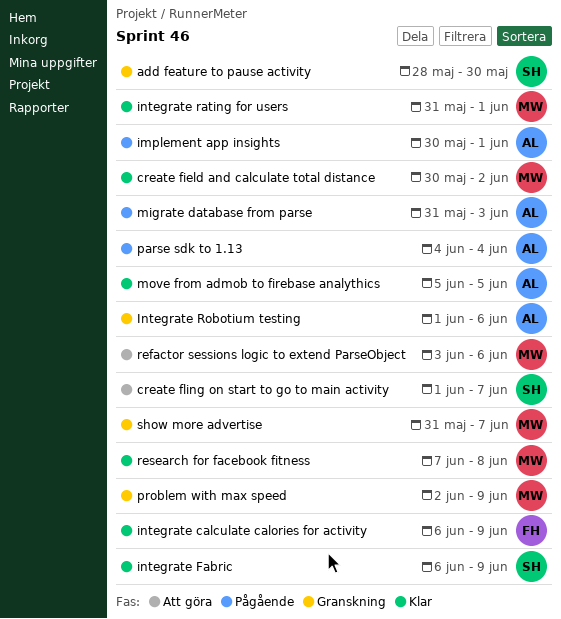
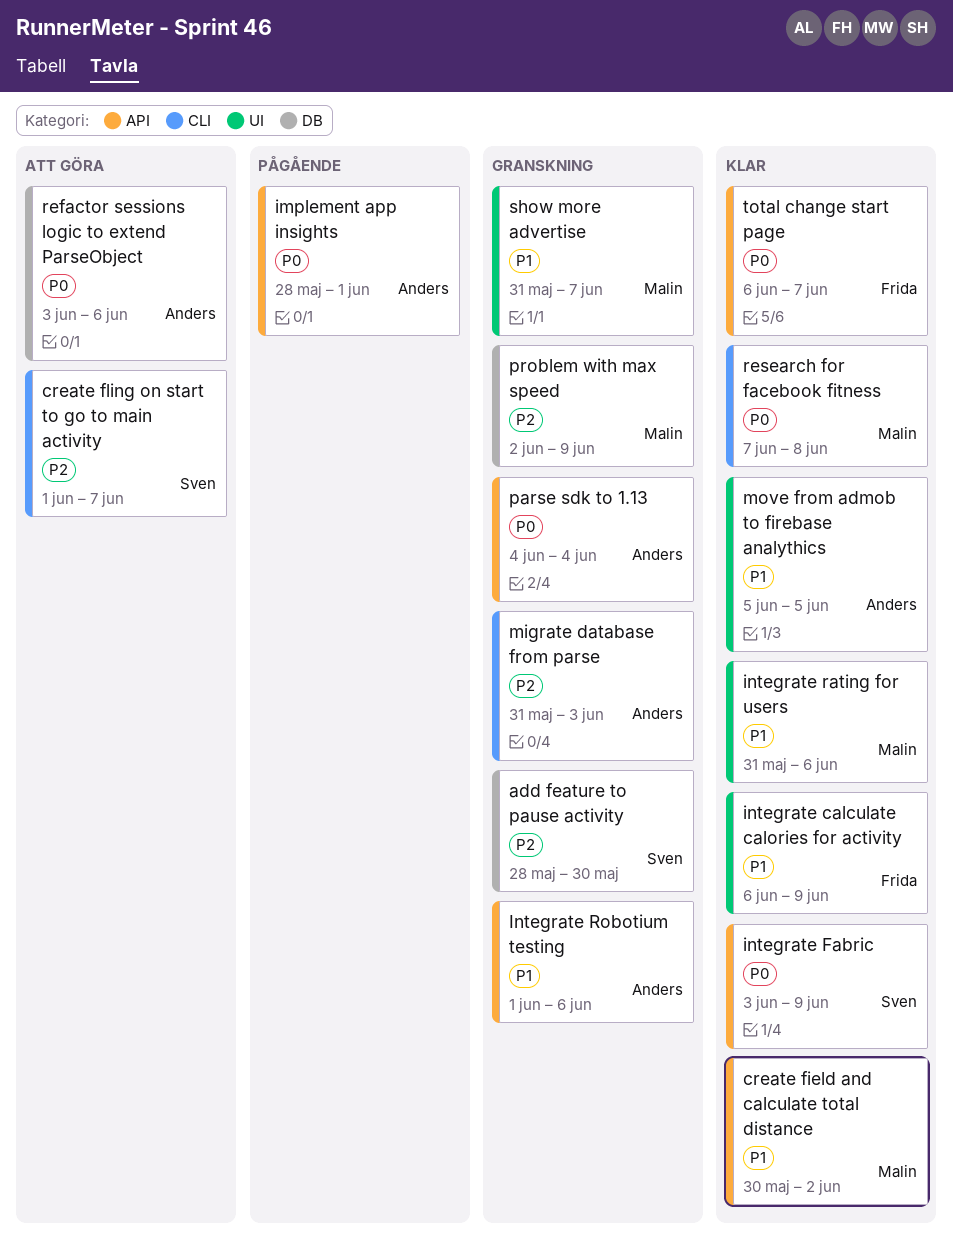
implement app insights, start: May 30 -> May 28
integrate Fabric, start: Jun 6 -> Jun 3
integrate rating for users, due: Jun 1 -> Jun 6
migrate database from parse, status: Pågående -> Granskning
parse sdk to 1.13, status: Pågående -> Granskning
refactor sessions logic to extend ParseObject, owner: Malin -> Anders
total change start page: none -> present

